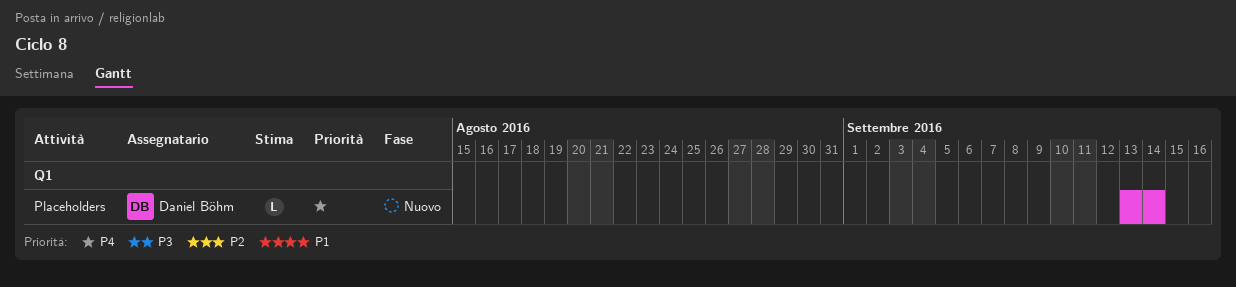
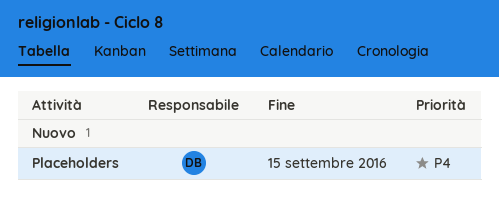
Placeholders, due: Sep 14 -> Sep 15

